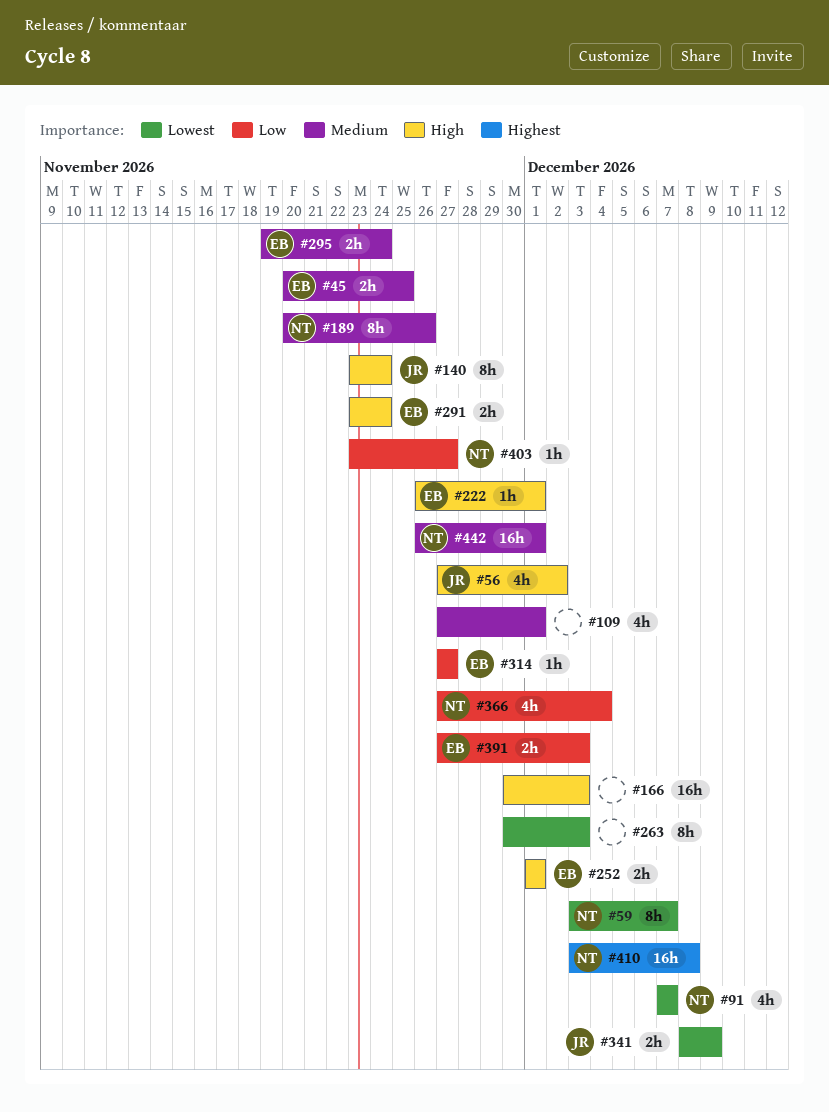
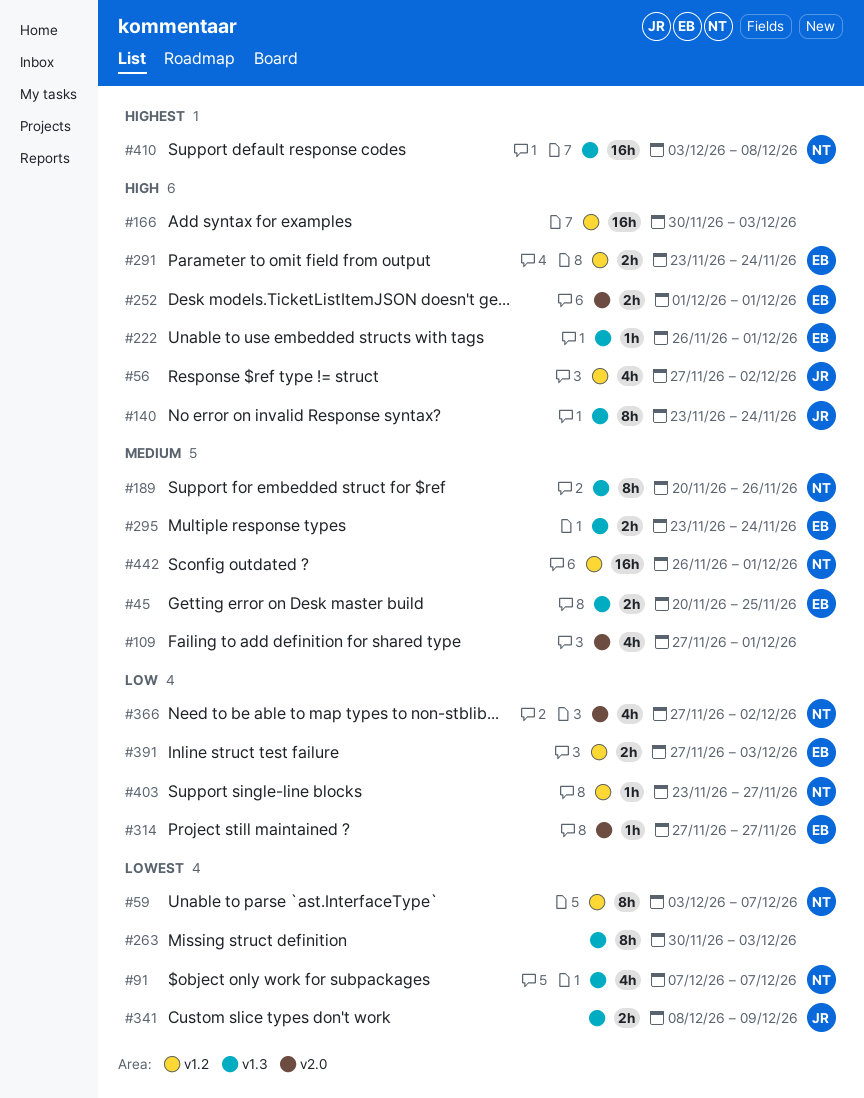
#295, start: Nov 19 -> Nov 23
#366, due: Dec 4 -> Dec 2

